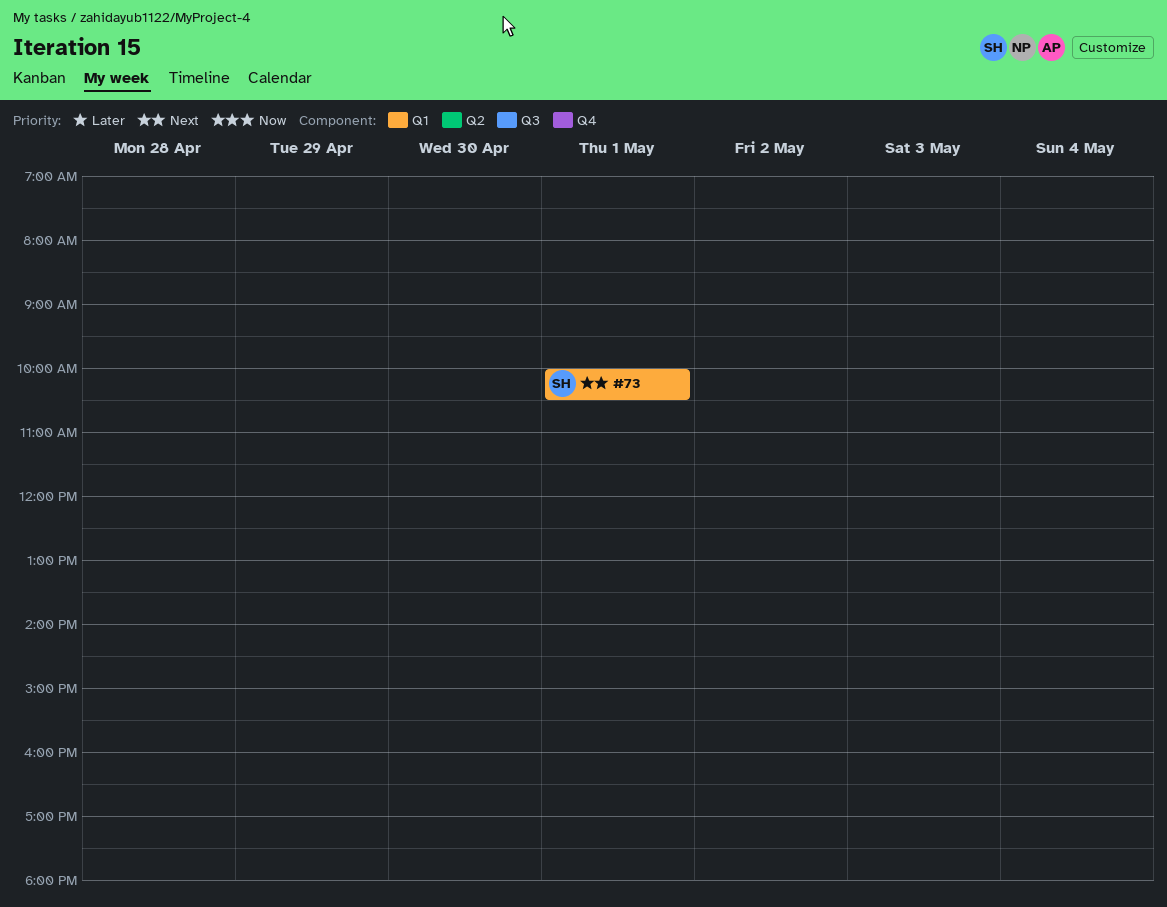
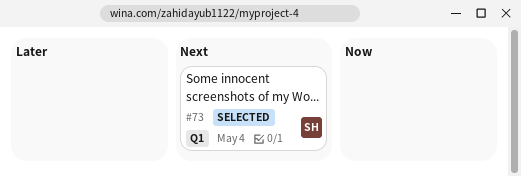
#73, day: May 1 -> May 4

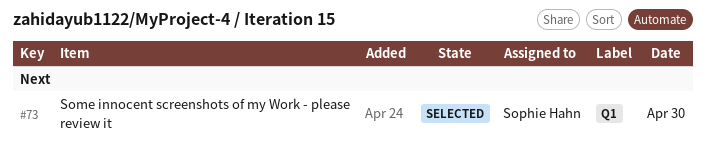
#73, day: May 4 -> Apr 30

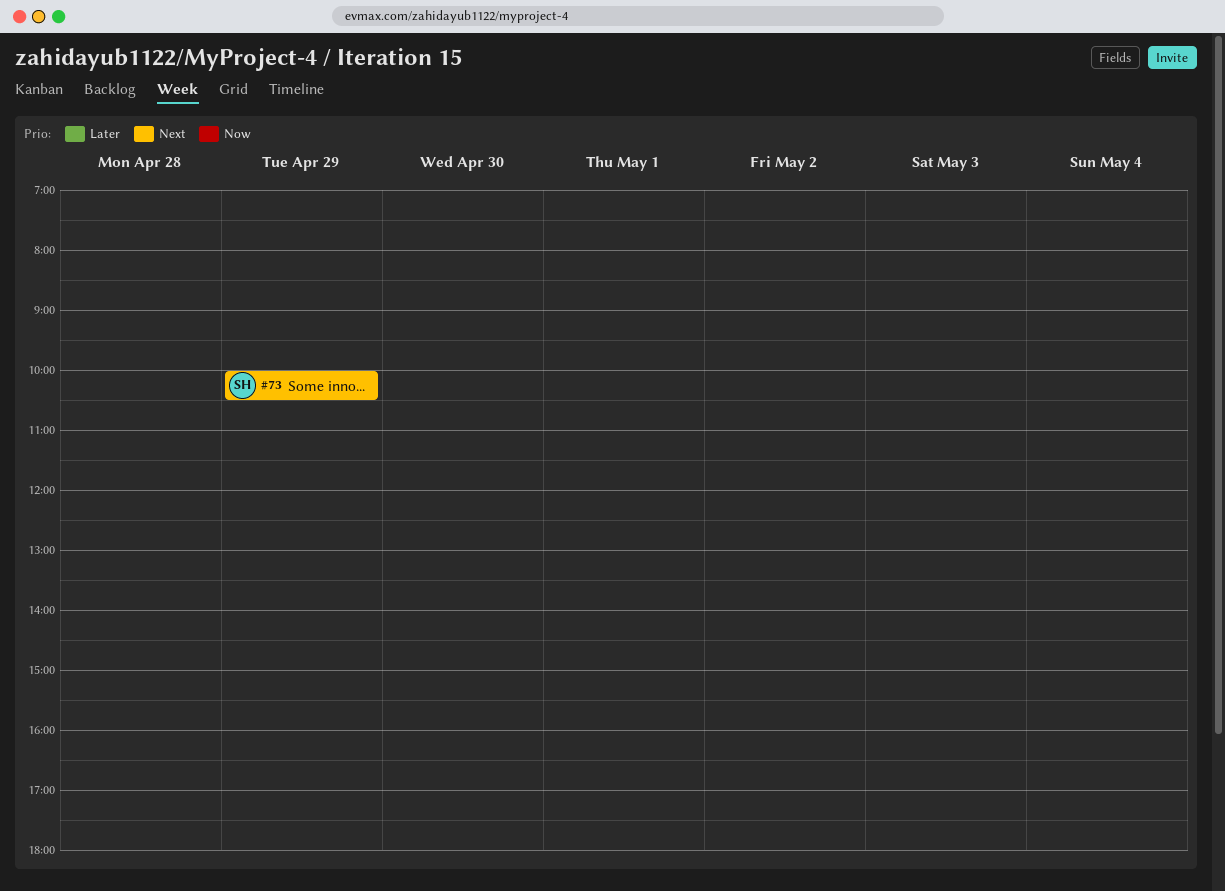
#73, day: Apr 30 -> Apr 29

